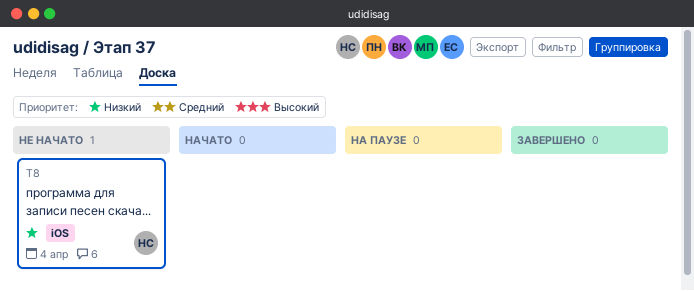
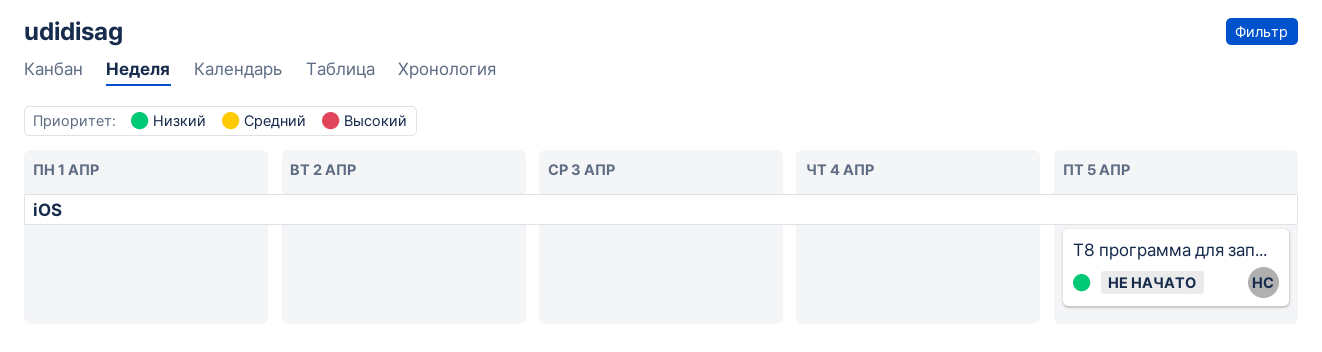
T8, due: Apr 4 -> Apr 5

